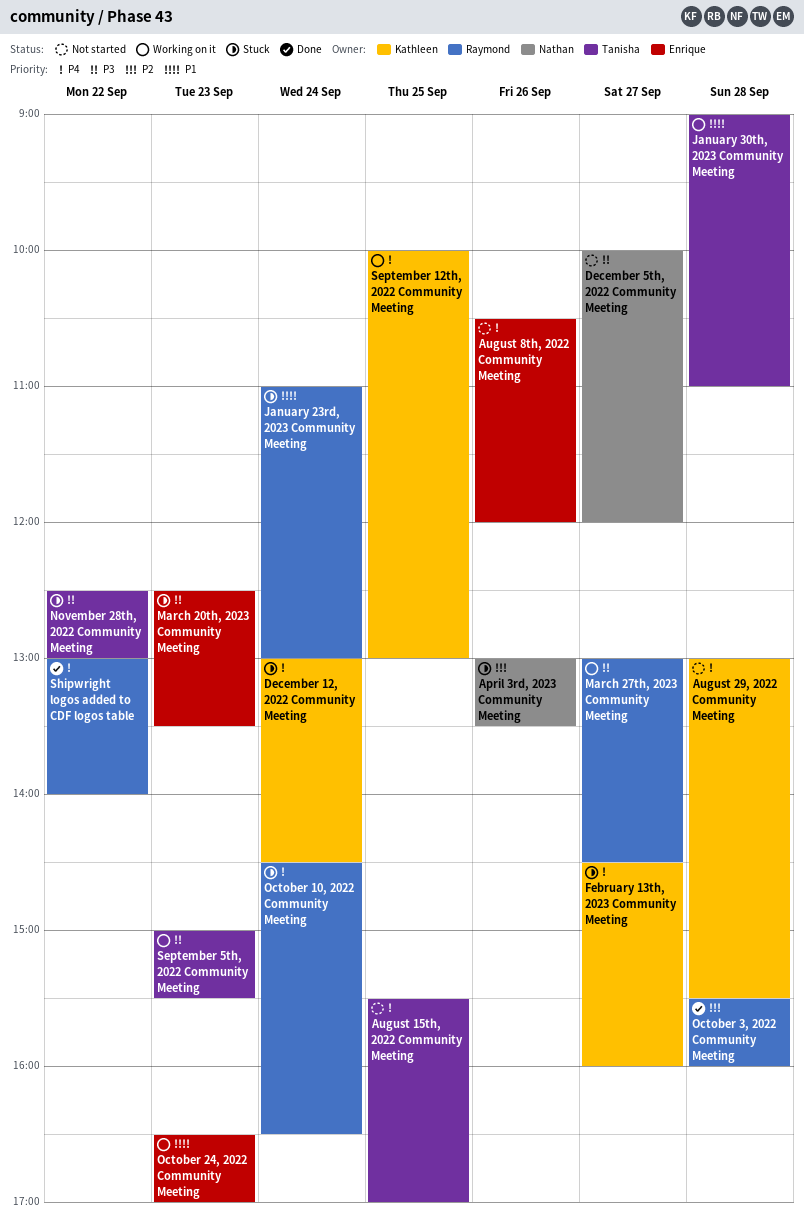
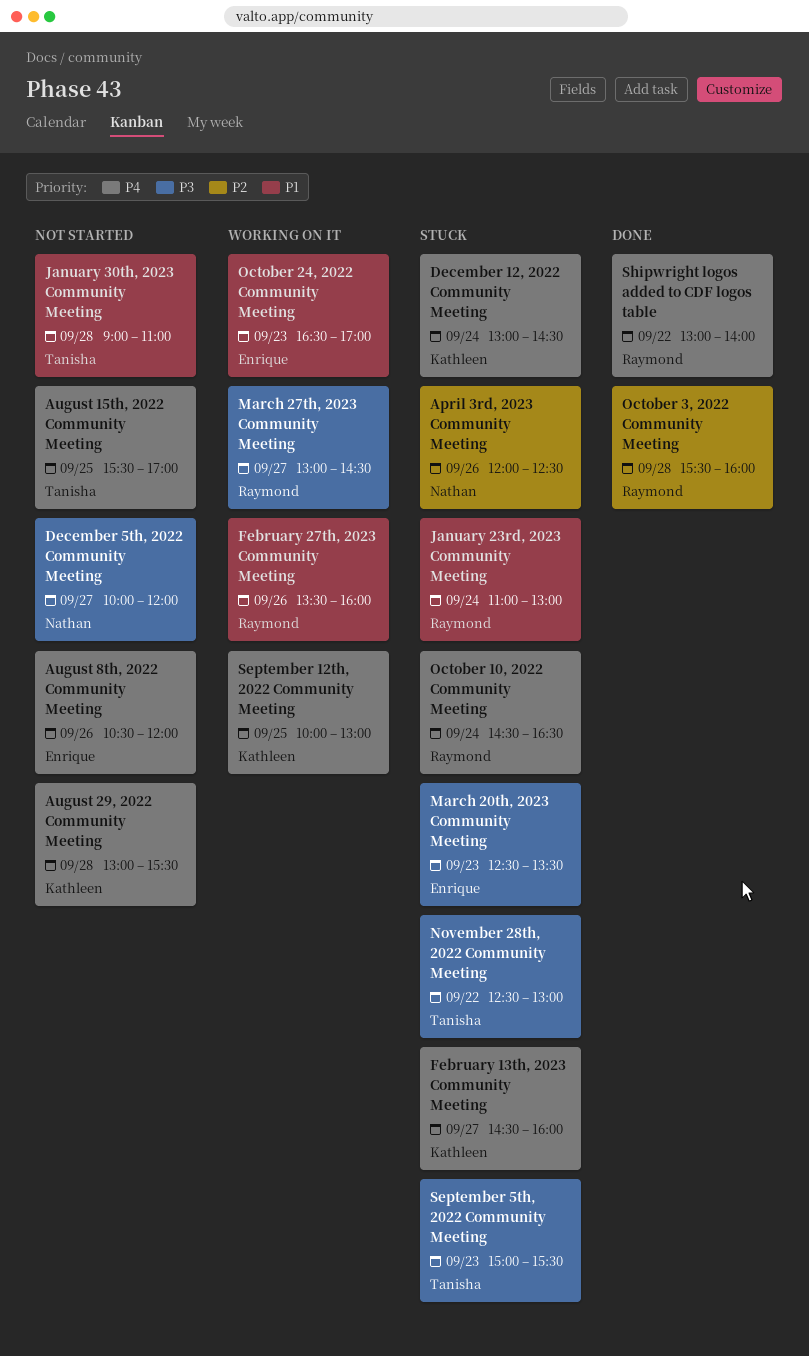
April 3rd, 2023 Community Meeting, begins: 13:00 -> 12:00
April 3rd, 2023 Community Meeting, ends: 13:30 -> 12:30
February 27th, 2023 Community Meeting: none -> present
January 30th, 2023 Community Meeting, status: Working on it -> Not started
September 5th, 2022 Community Meeting, status: Working on it -> Stuck

